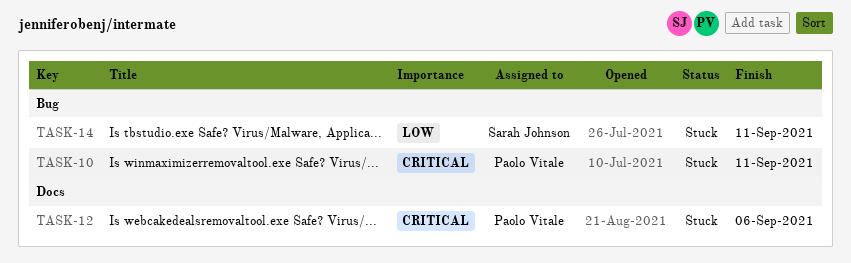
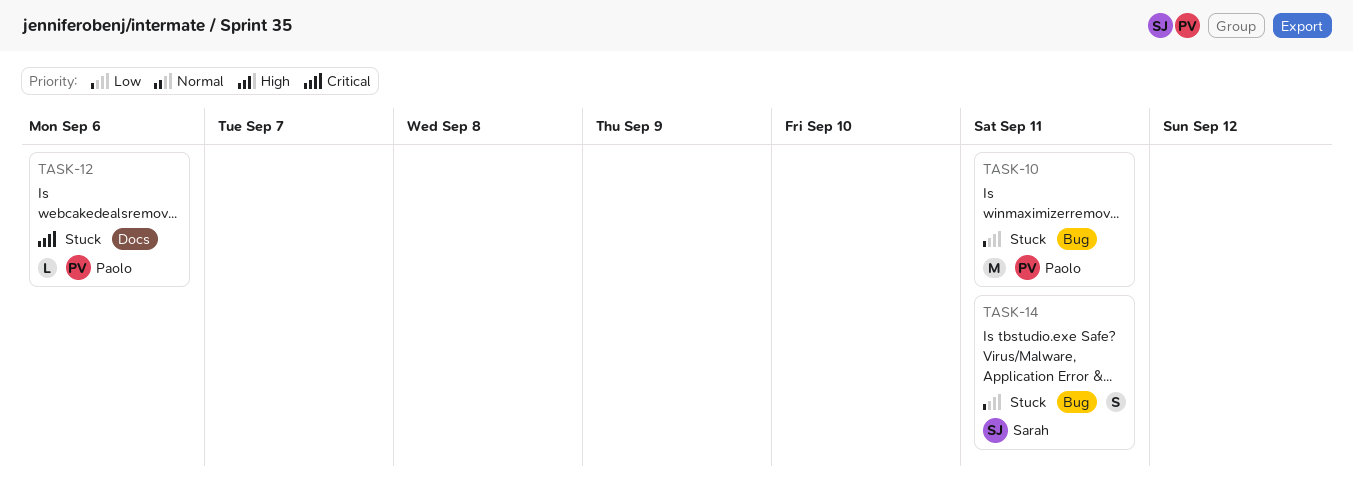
TASK-10, priority: Critical -> Low

